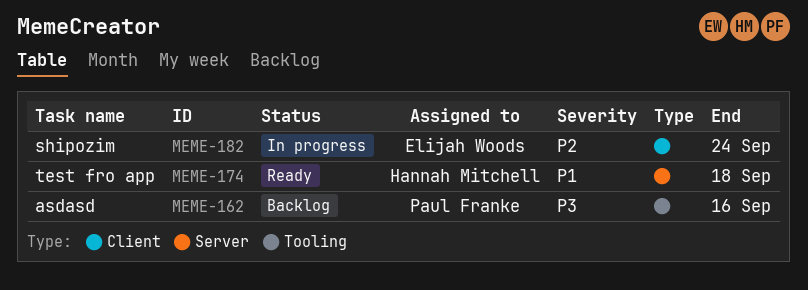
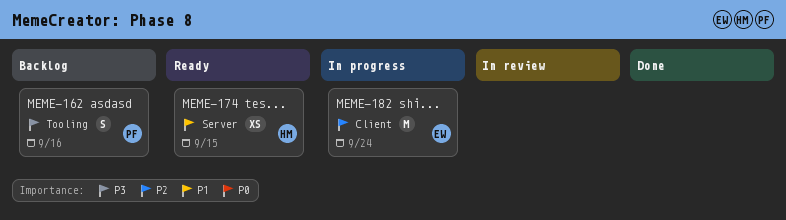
MEME-174, due: Sep 18 -> Sep 15

